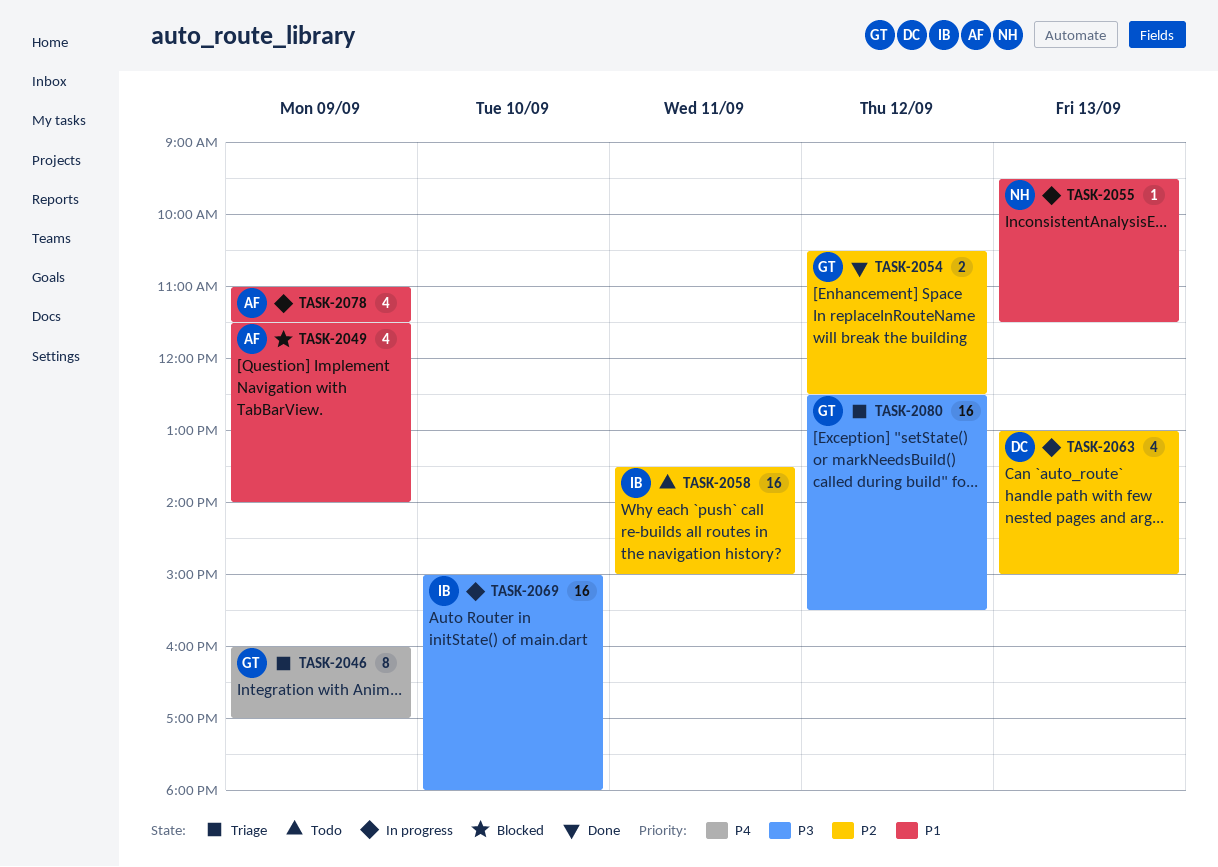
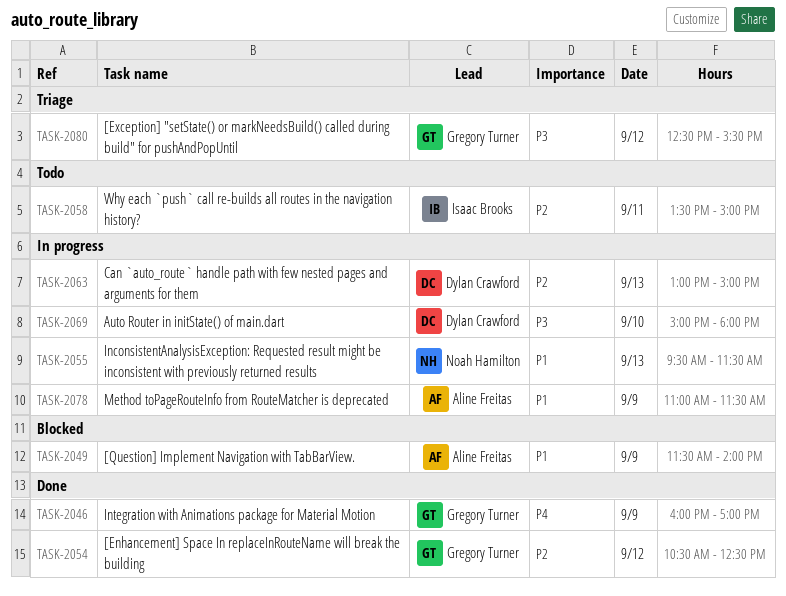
TASK-2046, status: Triage -> Done
TASK-2069, owner: Isaac Brooks -> Dylan Crawford

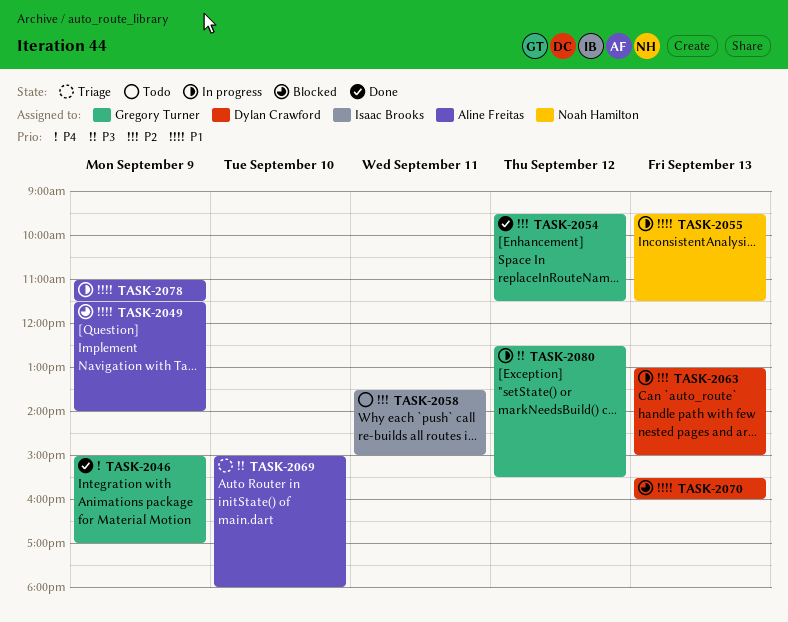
TASK-2046, begins: 16:00 -> 15:00
TASK-2054, begins: 10:30 -> 09:30
TASK-2054, ends: 12:30 -> 11:30
TASK-2069, status: In progress -> Triage
TASK-2069, owner: Dylan Crawford -> Aline Freitas
TASK-2070: none -> present
TASK-2080, status: Triage -> In progress

